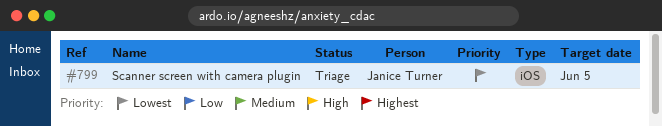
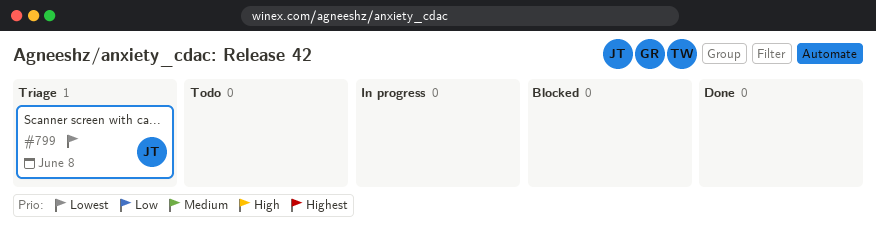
#799, due: Jun 5 -> Jun 8

